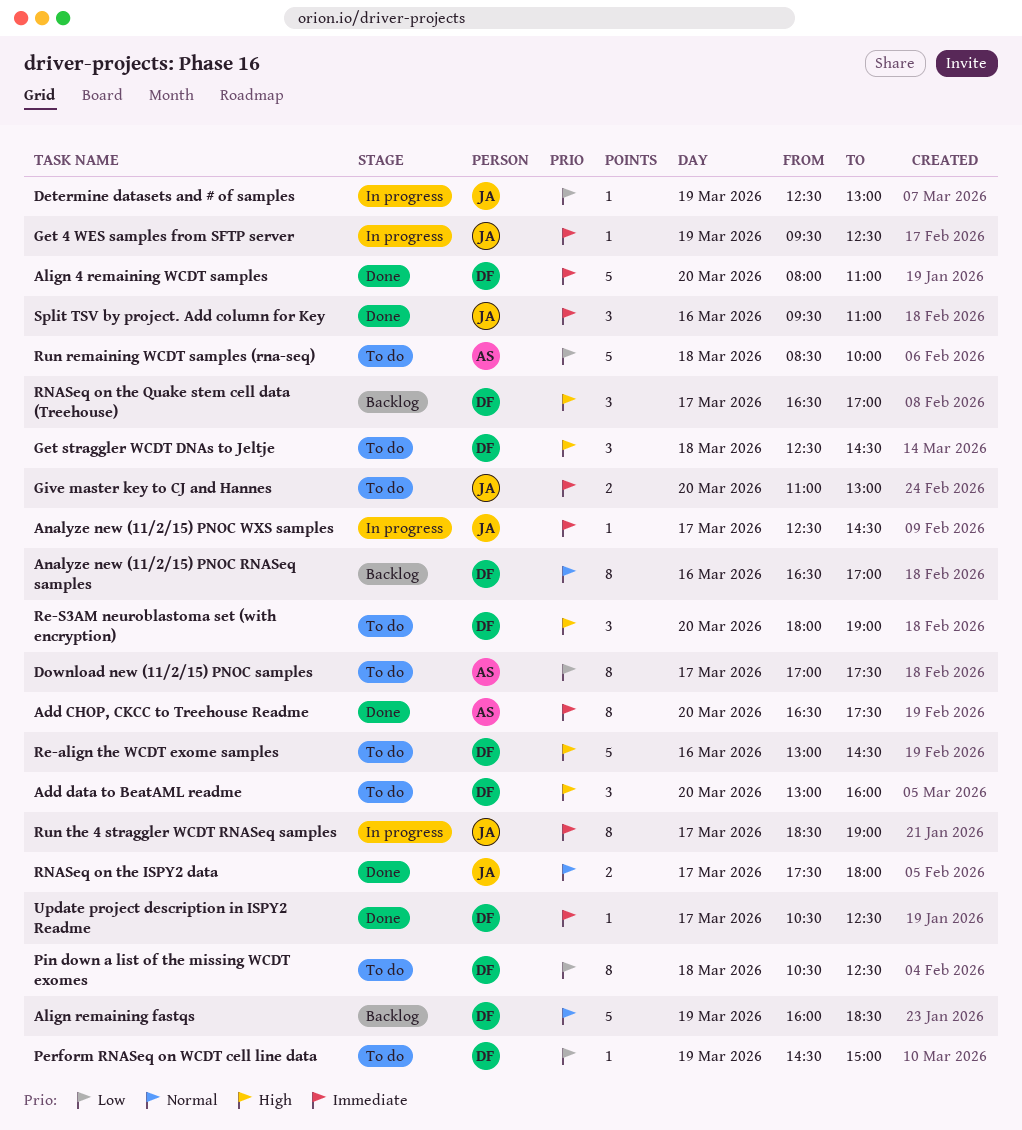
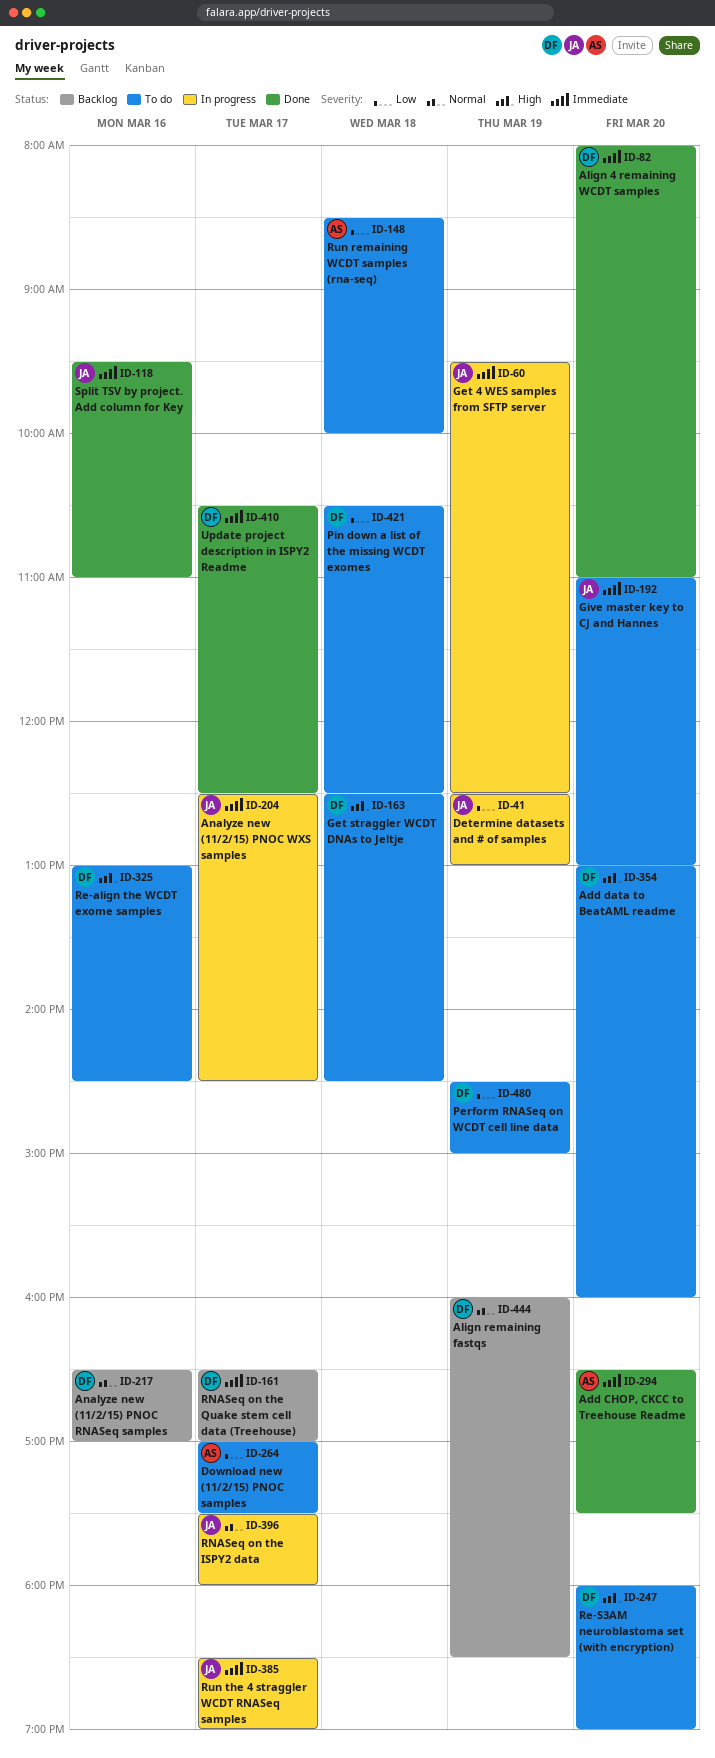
RNASeq on the ISPY2 data, status: Done -> In progress
RNASeq on the Quake stem cell data (Treehouse), priority: High -> Immediate

